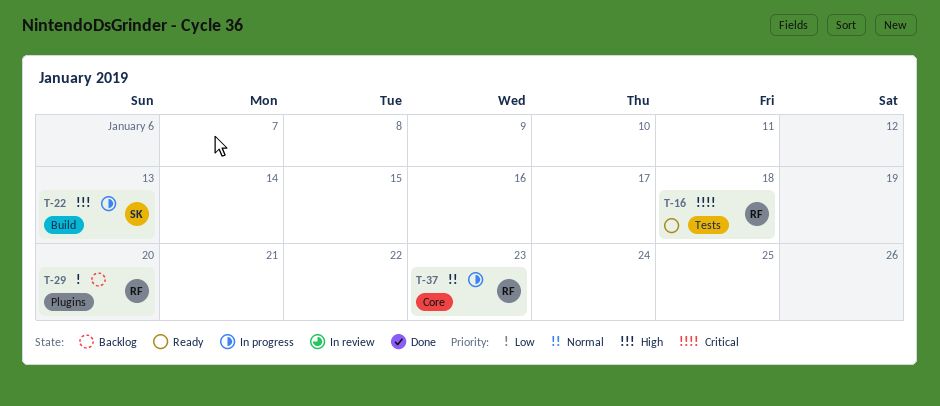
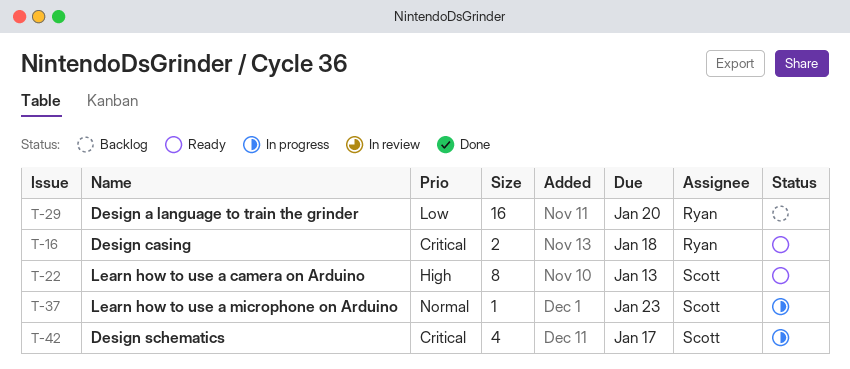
T-22, status: In progress -> Ready
T-37, owner: Ryan -> Scott
T-42: none -> present

